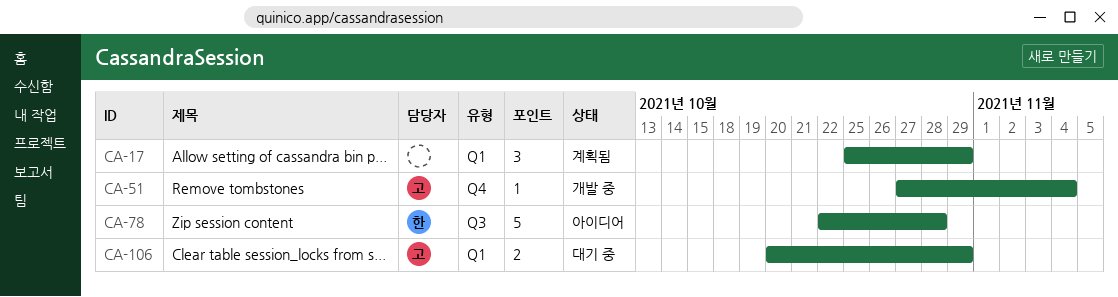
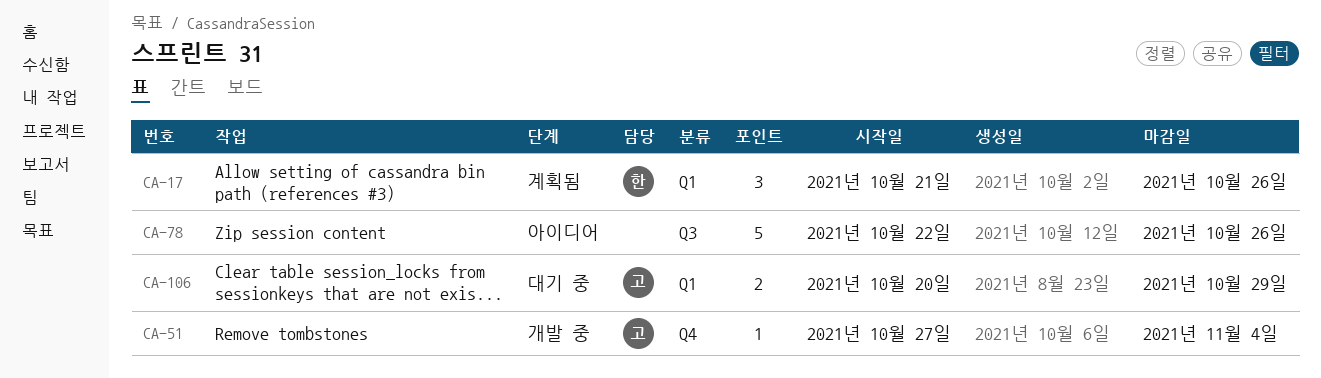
CA-17, owner: none -> 한
CA-17, start: Oct 25 -> Oct 21
CA-17, due: Oct 29 -> Oct 26
CA-78, owner: 한 -> none
CA-78, due: Oct 28 -> Oct 26

